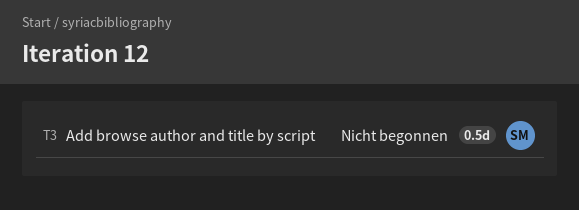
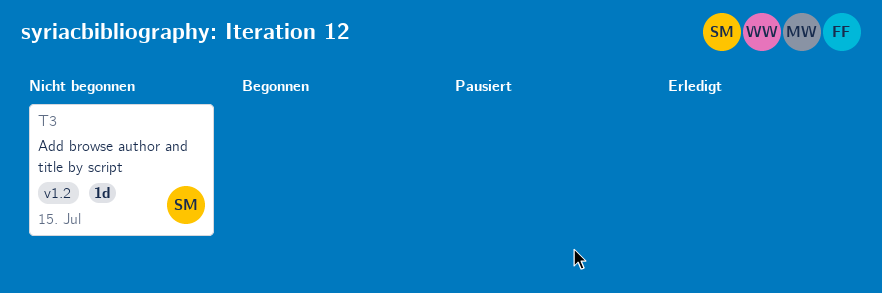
T3, estimate: 0.5d -> 1d

